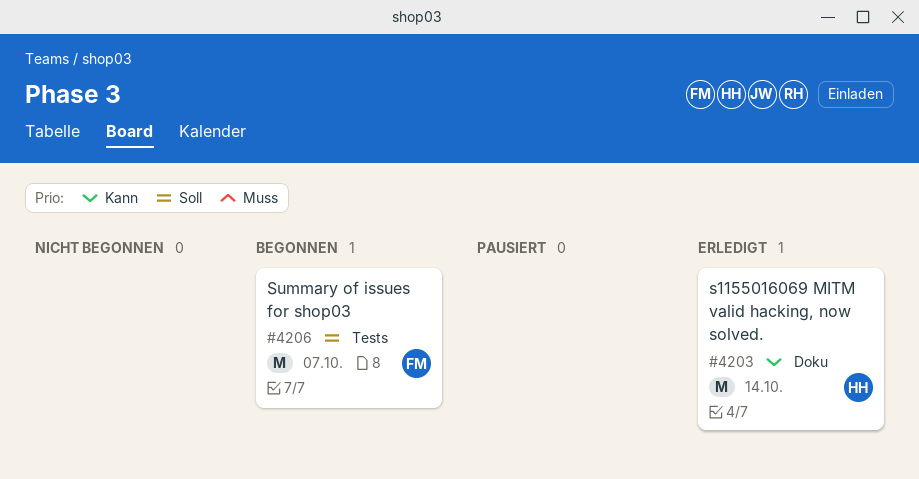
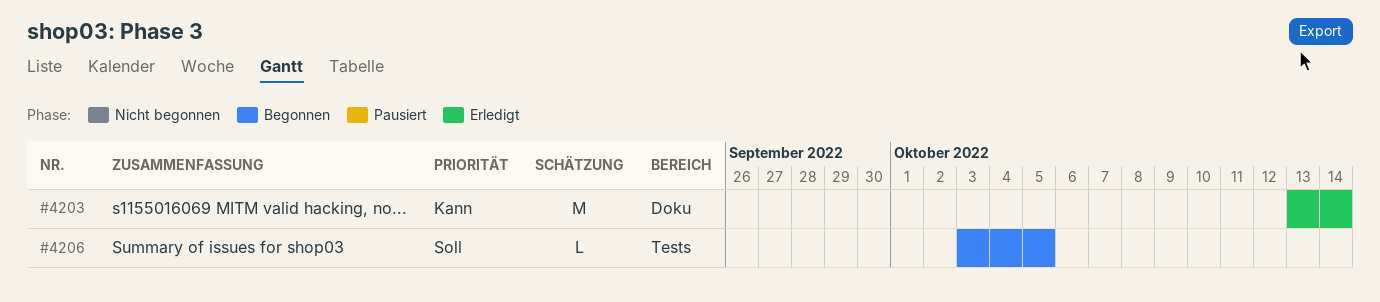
#4206, estimate: M -> L
#4206, due: Oct 7 -> Oct 5

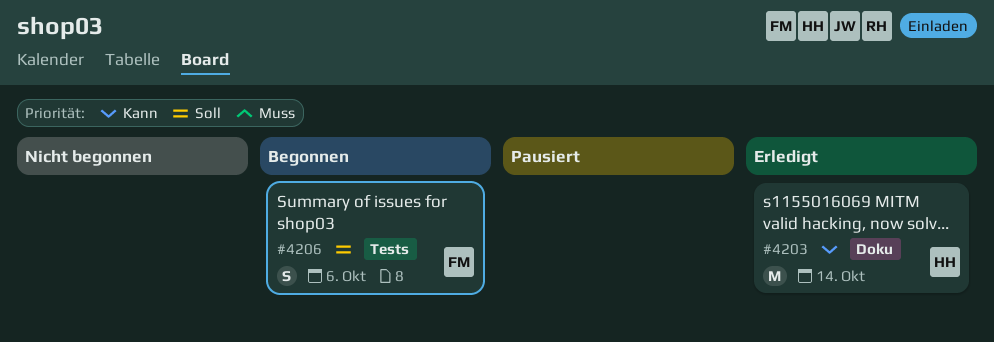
#4206, estimate: L -> S
#4206, due: Oct 5 -> Oct 6

